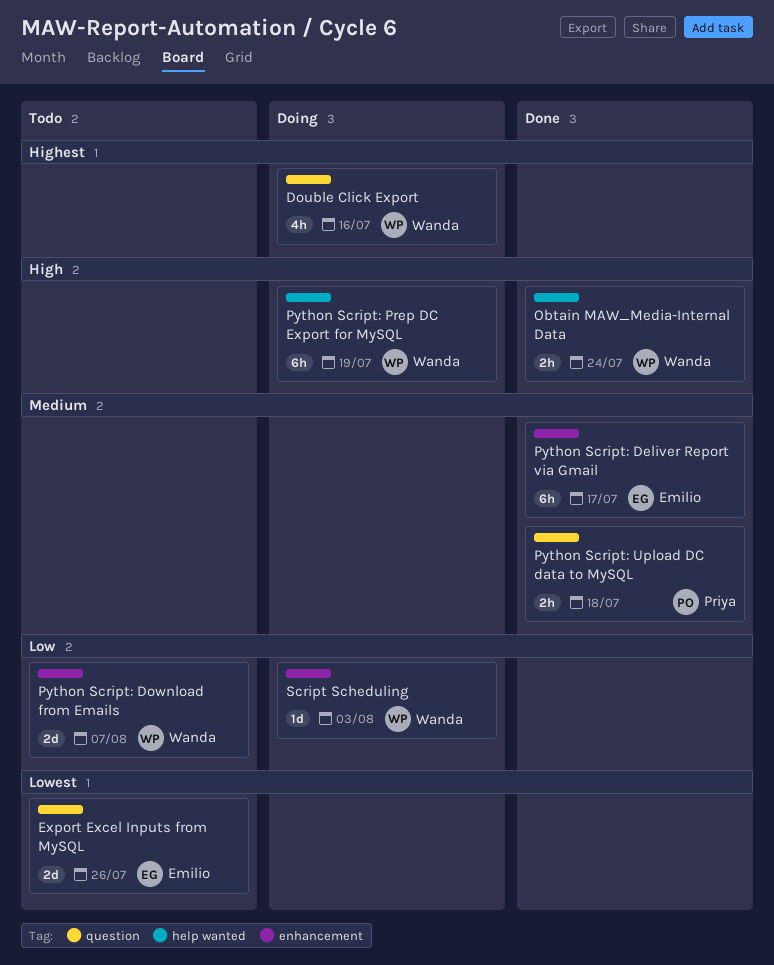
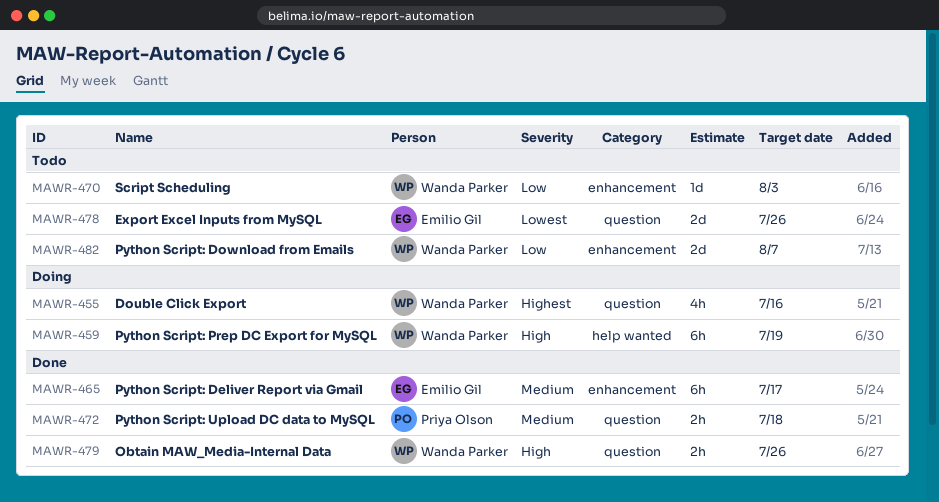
Obtain MAW_Media-Internal Data, label: help wanted -> question
Obtain MAW_Media-Internal Data, due: Jul 24 -> Jul 26
Script Scheduling, status: Doing -> Todo

